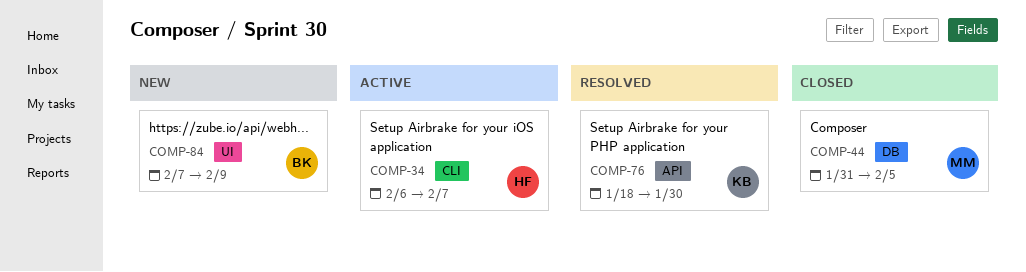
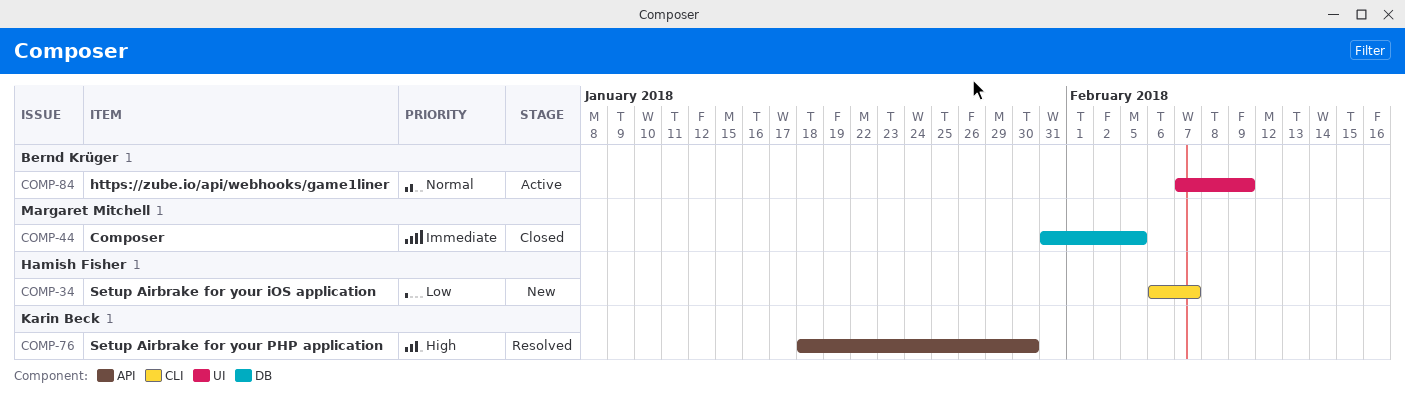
COMP-34, status: Active -> New
COMP-84, status: New -> Active

